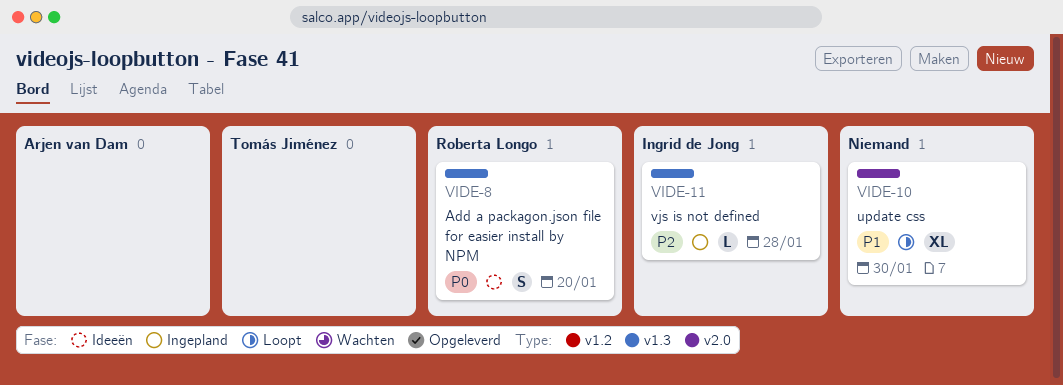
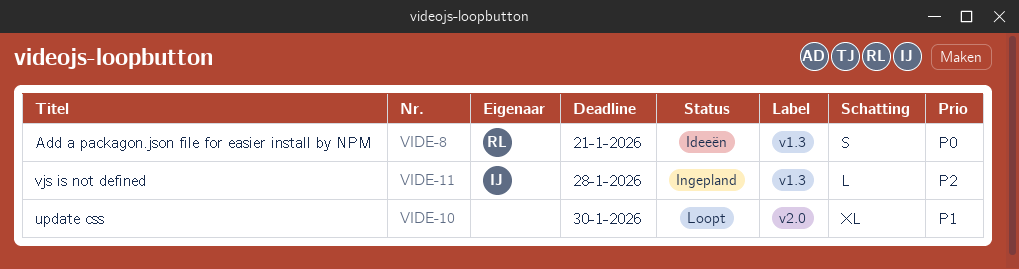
VIDE-8, due: Jan 20 -> Jan 21

